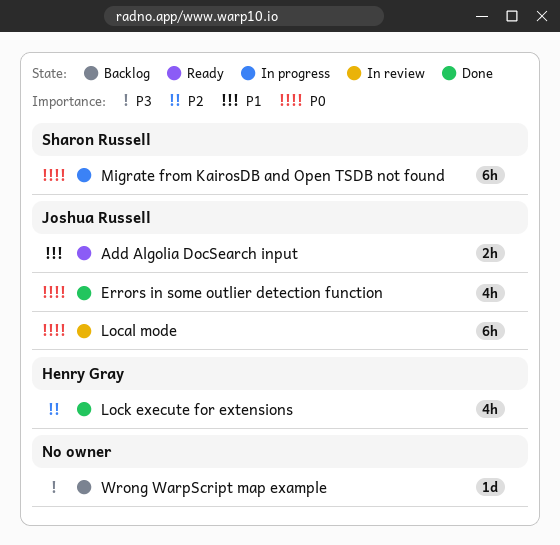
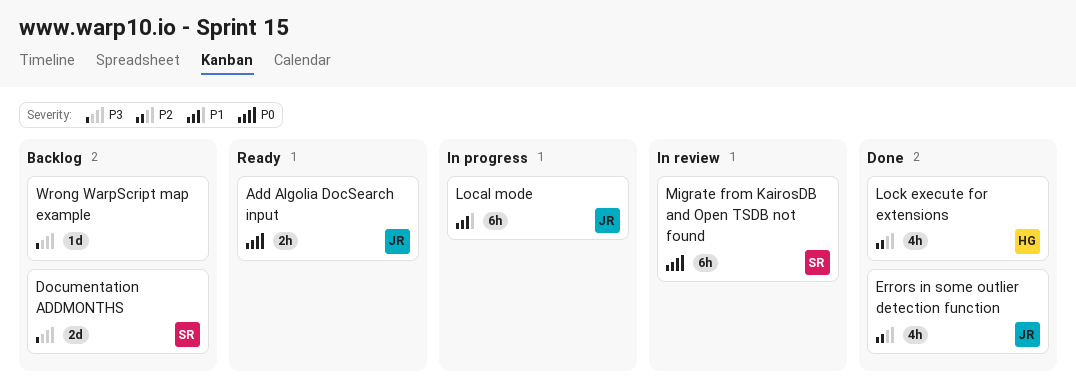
Add Algolia DocSearch input, priority: P1 -> P0
Documentation ADDMONTHS: none -> present
Errors in some outlier detection function, priority: P0 -> P2
Local mode, status: In review -> In progress
Local mode, priority: P0 -> P1
Migrate from KairosDB and Open TSDB not found, status: In progress -> In review

